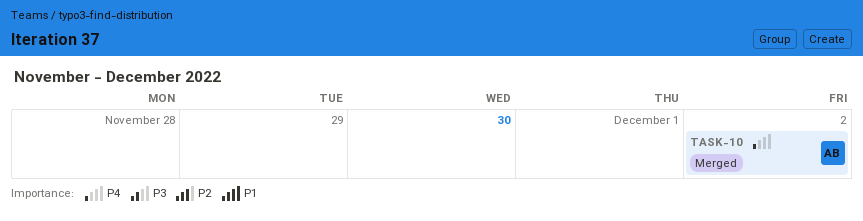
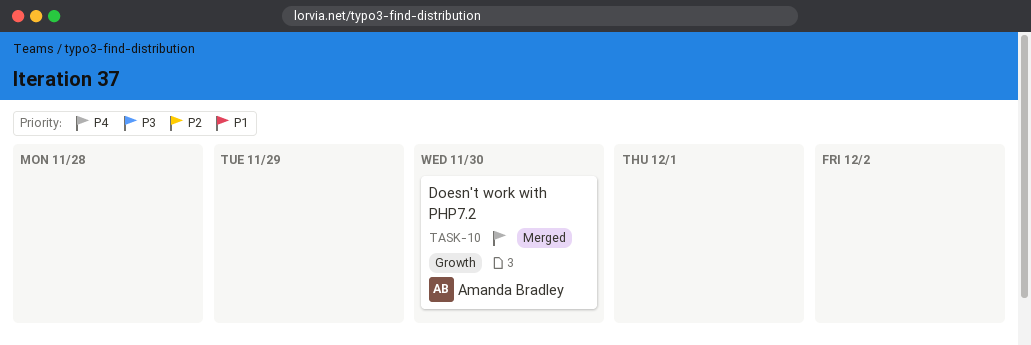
TASK-10, due: Dec 2 -> Nov 30

